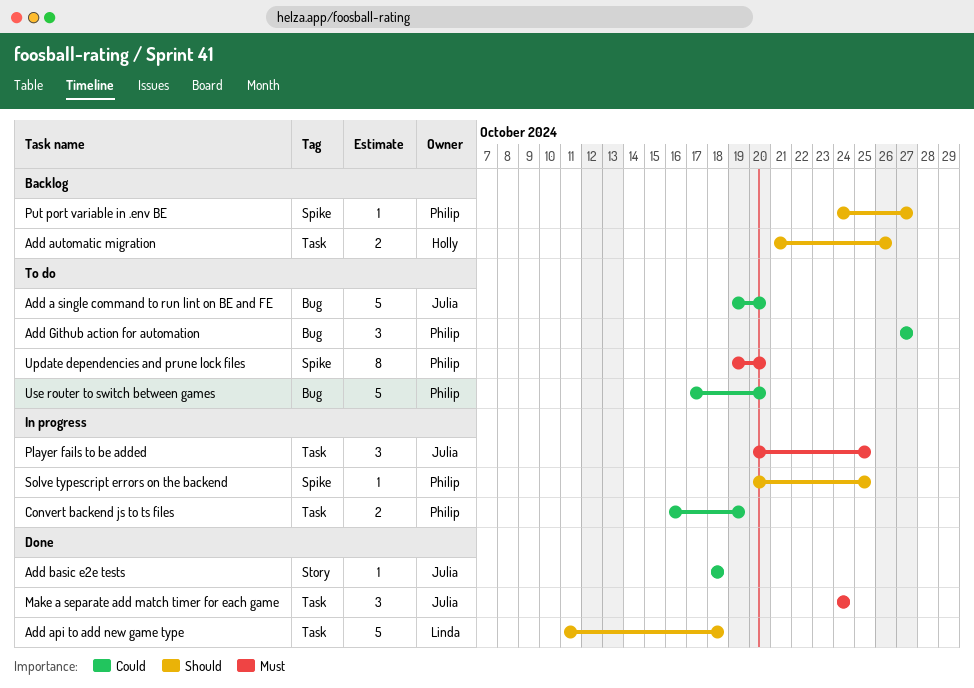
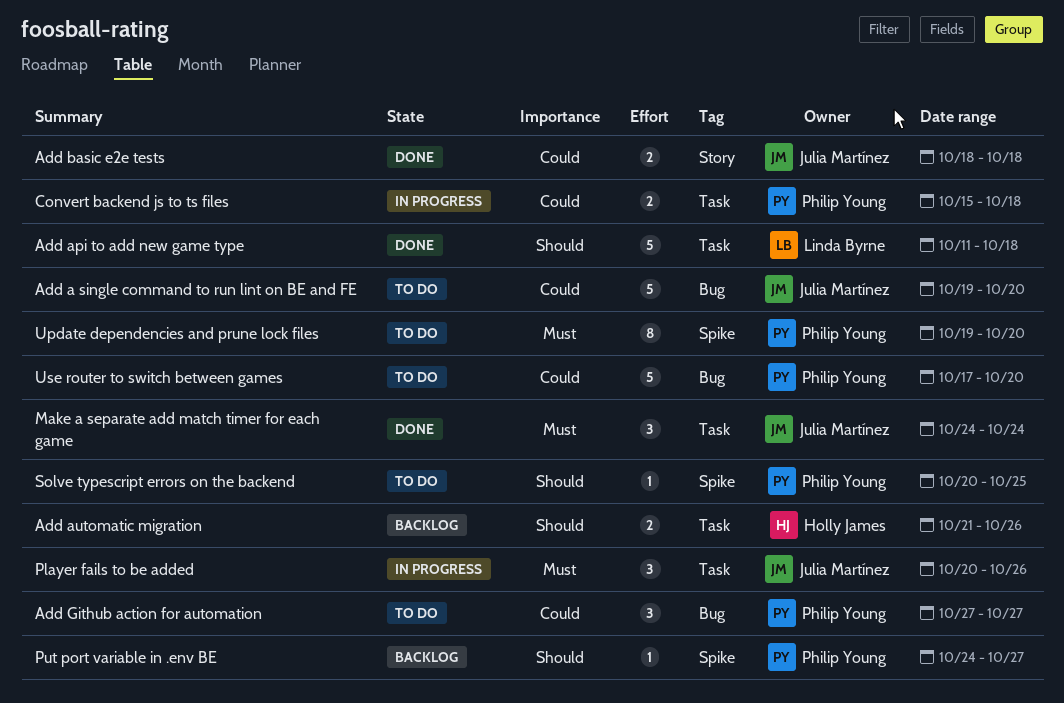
Add basic e2e tests, estimate: 1 -> 2
Convert backend js to ts files, start: Oct 16 -> Oct 15
Convert backend js to ts files, due: Oct 19 -> Oct 18
Player fails to be added, due: Oct 25 -> Oct 26
Solve typescript errors on the backend, status: In progress -> To do

